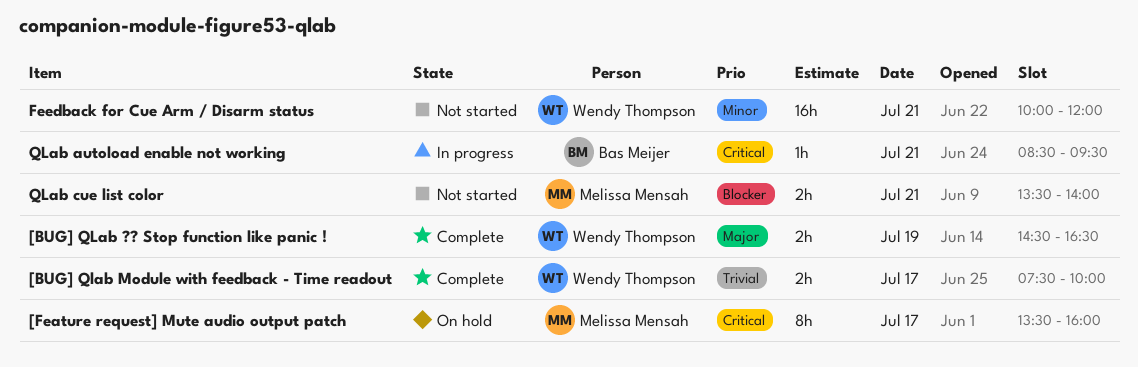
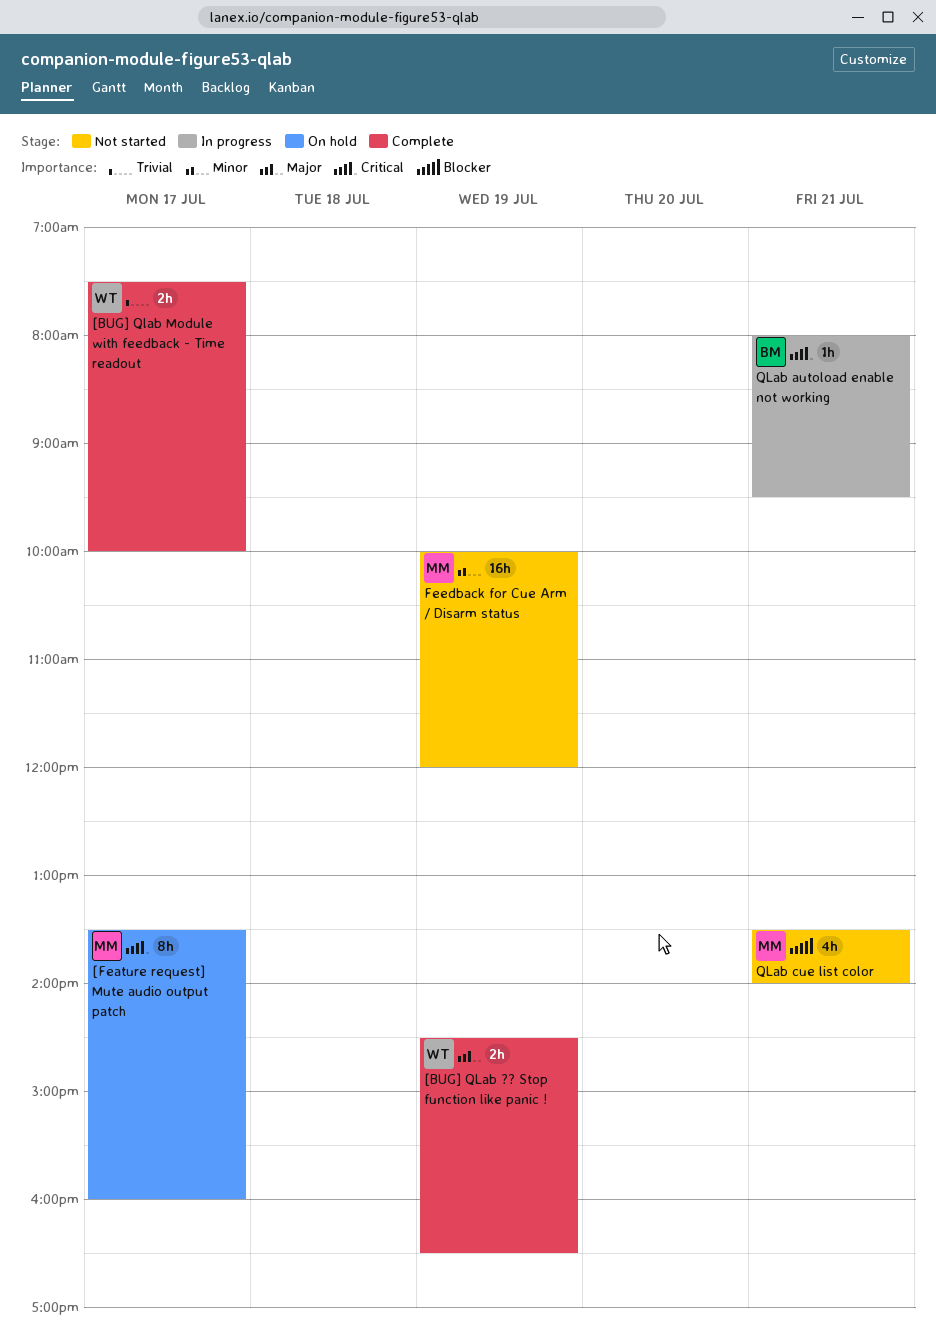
Feedback for Cue Arm / Disarm status, owner: Wendy Thompson -> Melissa Mensah
Feedback for Cue Arm / Disarm status, day: Jul 21 -> Jul 19
QLab autoload enable not working, begins: 08:30 -> 08:00
QLab cue list color, estimate: 2h -> 4h

